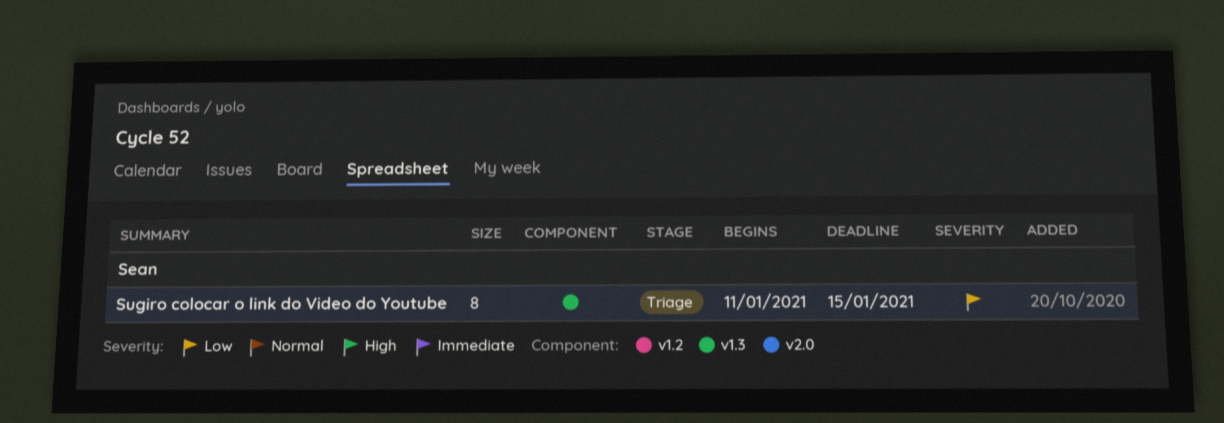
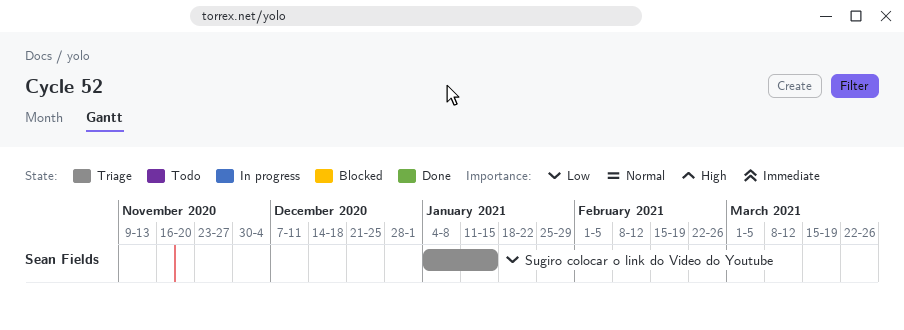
Sugiro colocar o link do Video do Youtube, start: Jan 11 -> Jan 4

